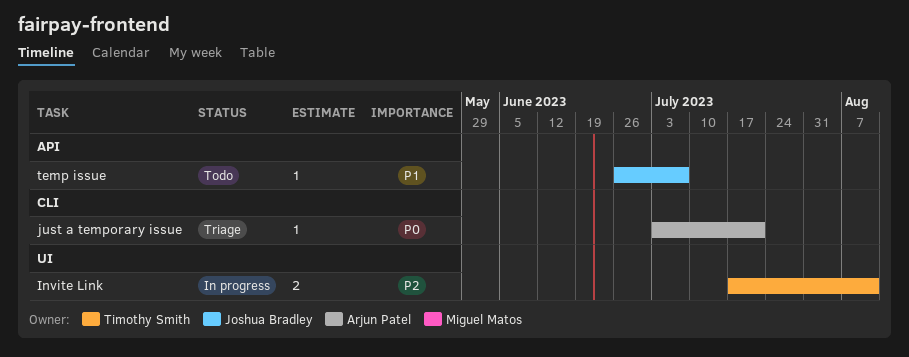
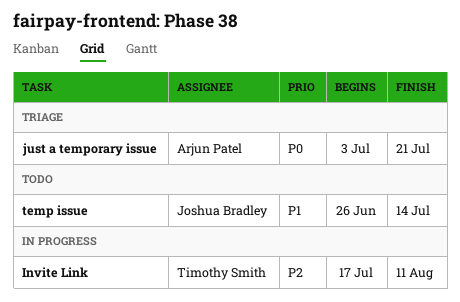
temp issue, due: Jul 7 -> Jul 14

